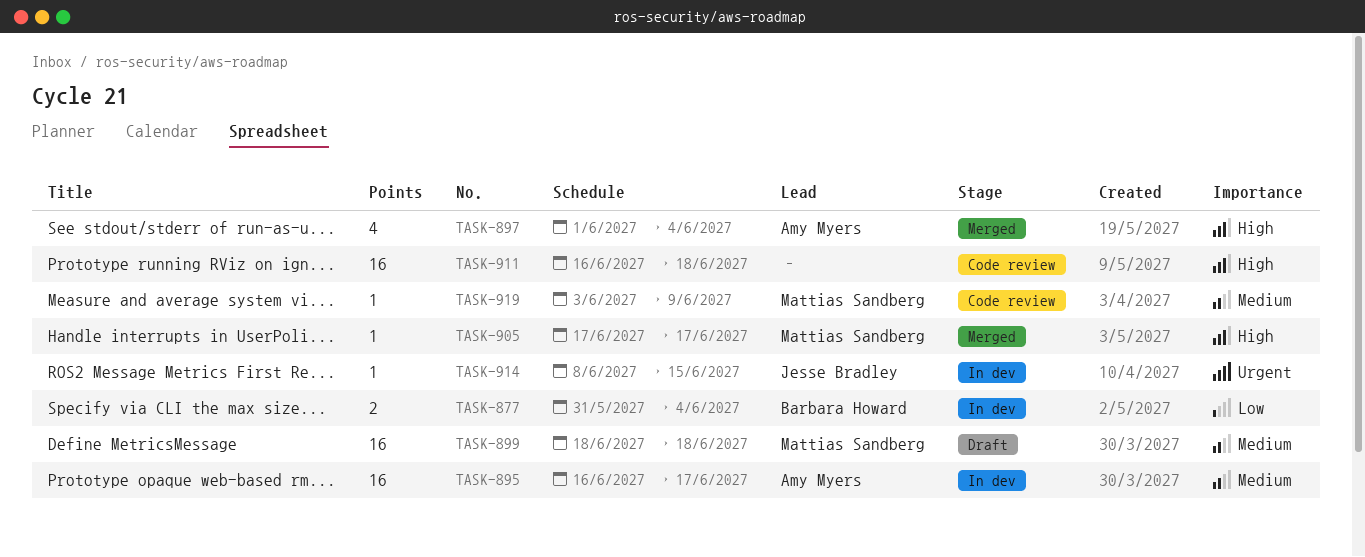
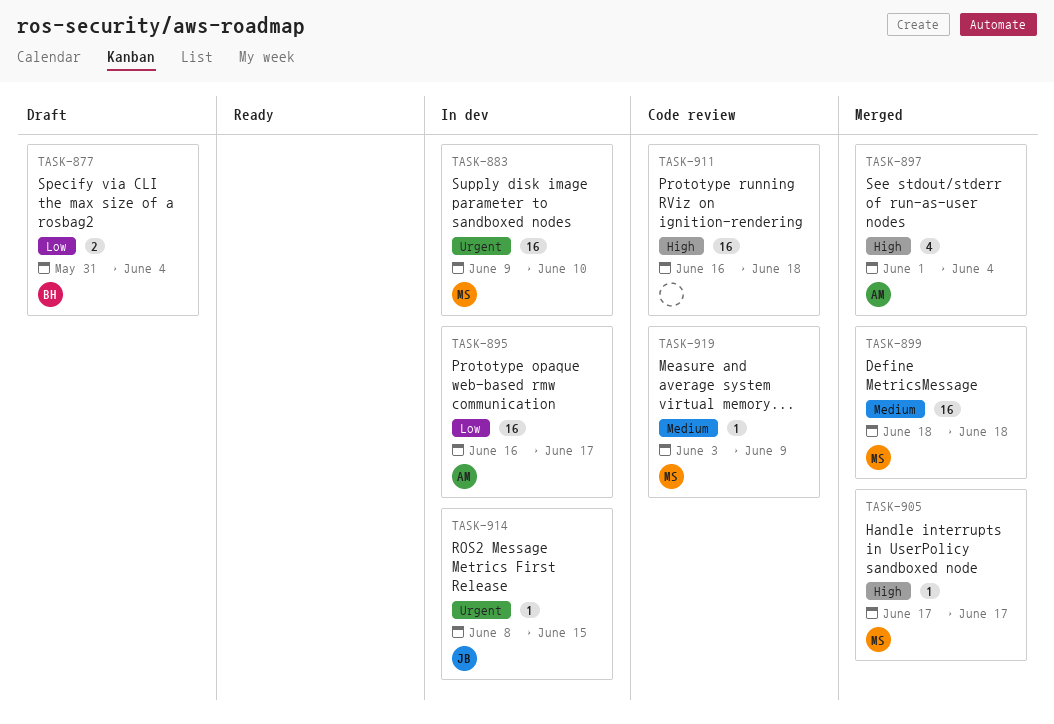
TASK-877, status: In dev -> Draft
TASK-883: none -> present
TASK-895, priority: Medium -> Low
TASK-899, status: Draft -> Merged

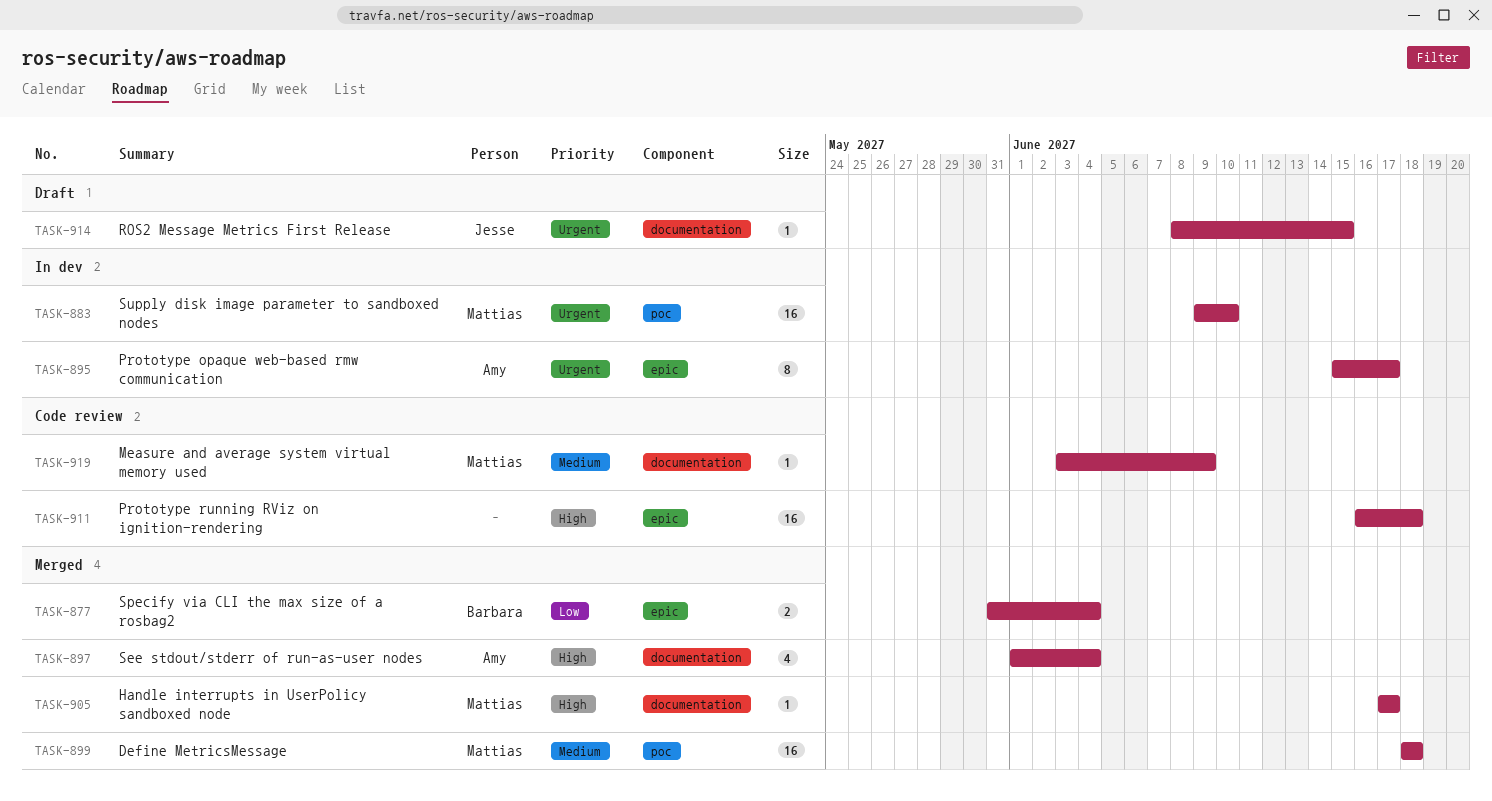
TASK-877, status: Draft -> Merged
TASK-895, priority: Low -> Urgent
TASK-895, estimate: 16 -> 8
TASK-895, start: Jun 16 -> Jun 15
TASK-914, status: In dev -> Draft

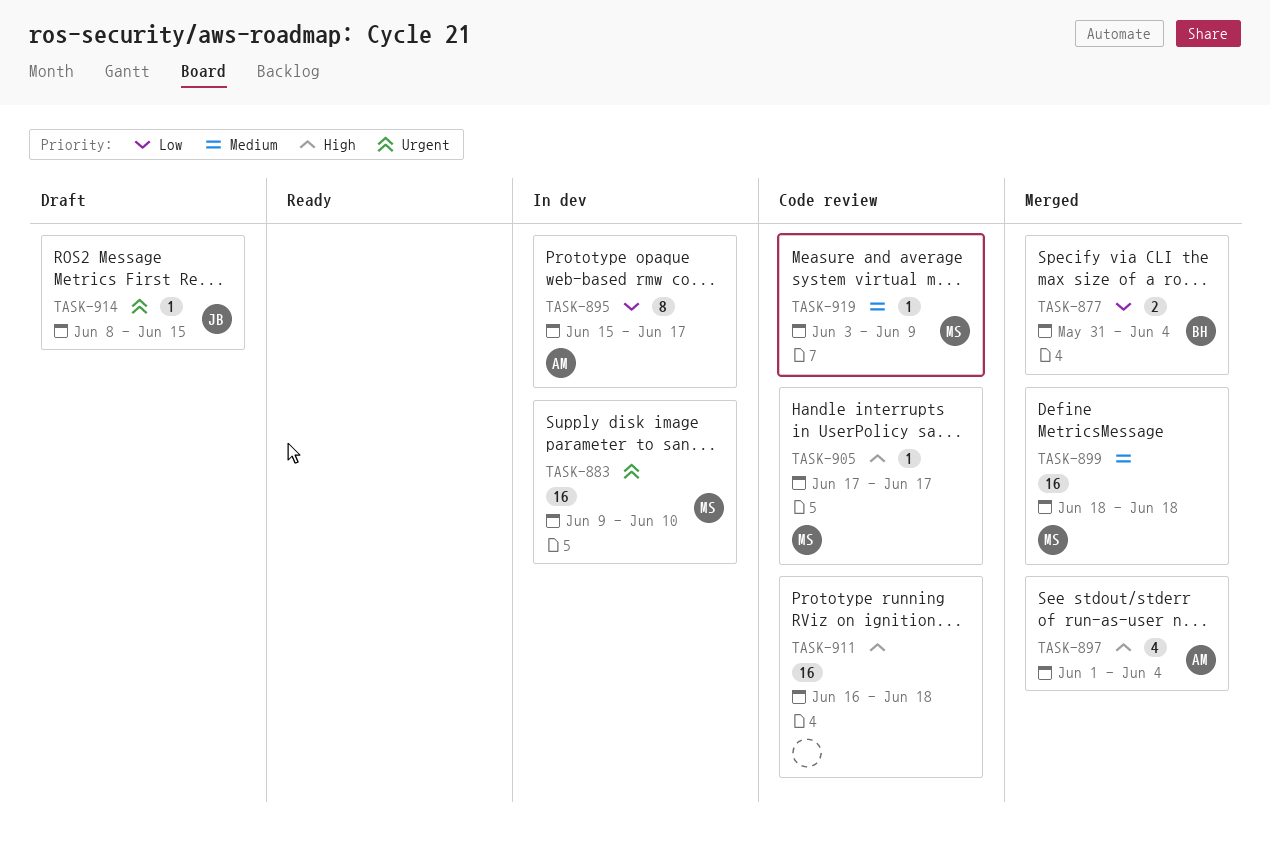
TASK-895, priority: Urgent -> Low
TASK-905, status: Merged -> Code review

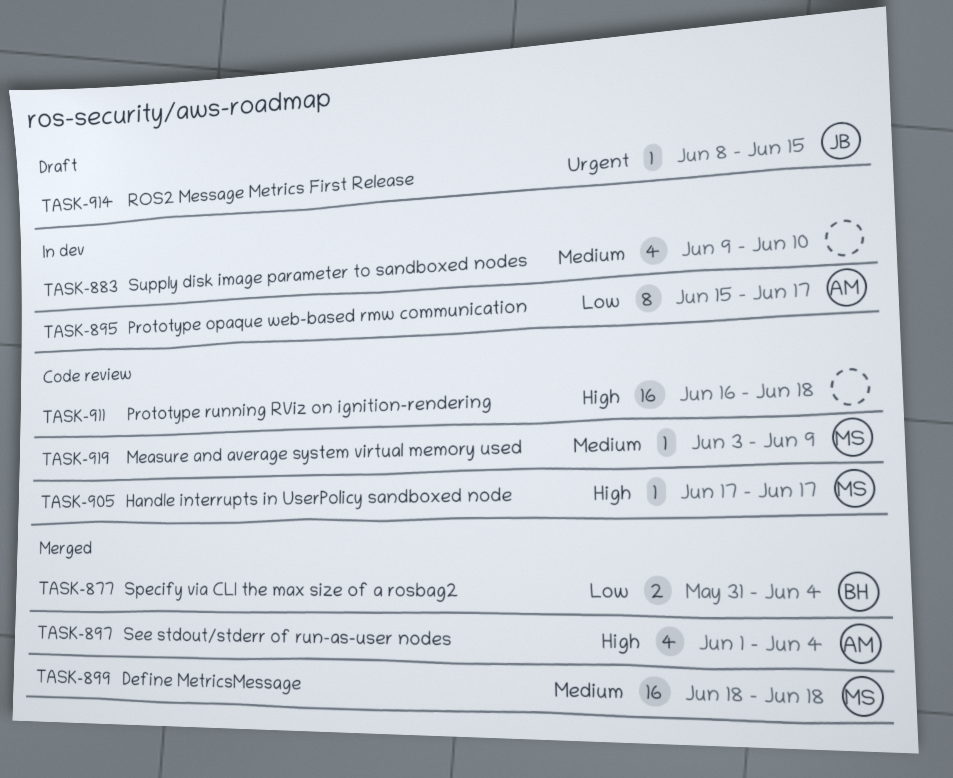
TASK-883, owner: MS -> none
TASK-883, priority: Urgent -> Medium
TASK-883, estimate: 16 -> 4

